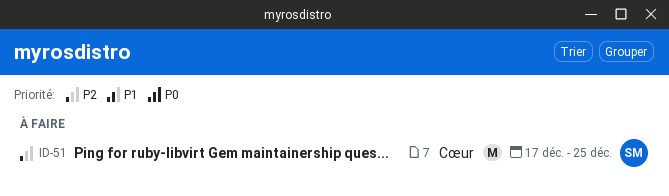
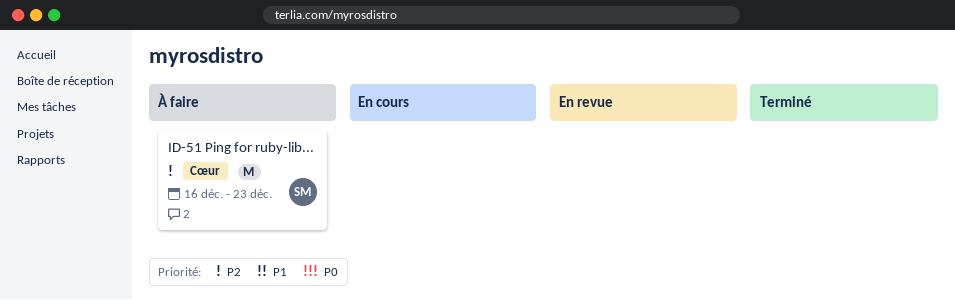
ID-51, start: Dec 17 -> Dec 16
ID-51, due: Dec 25 -> Dec 23

